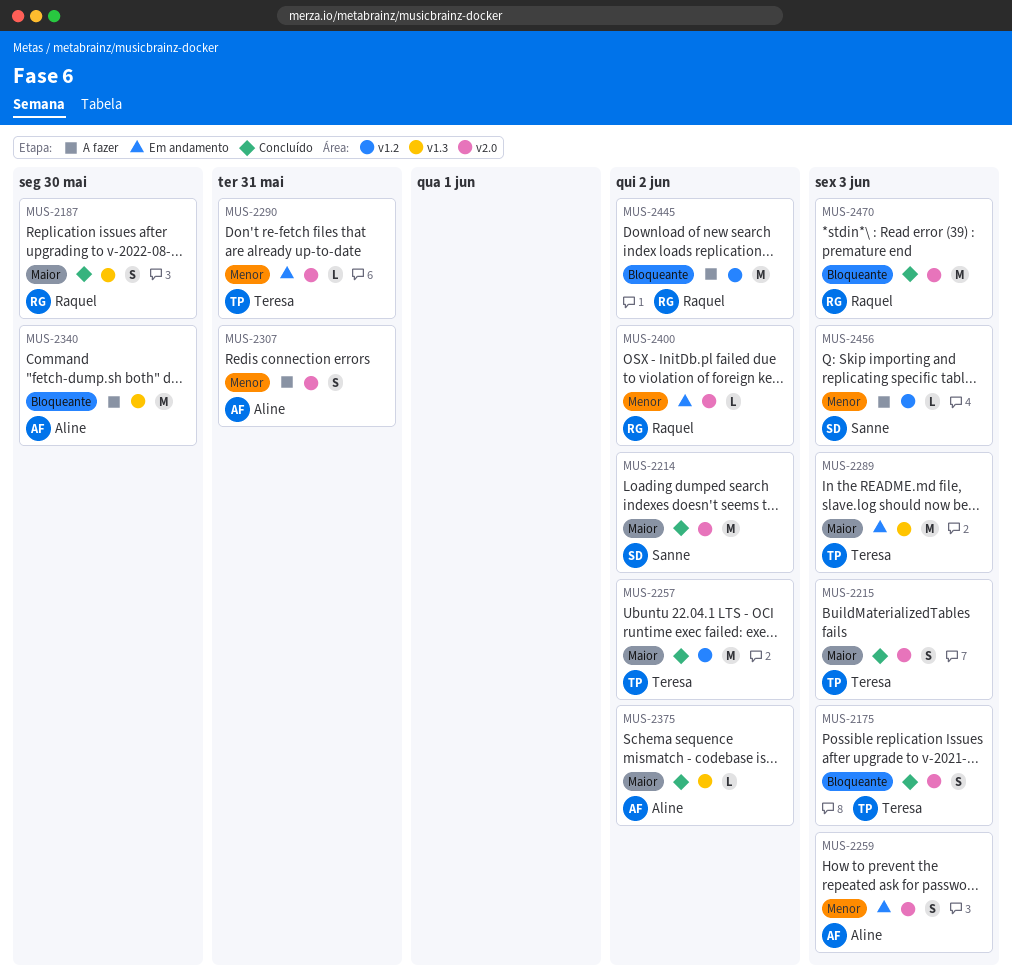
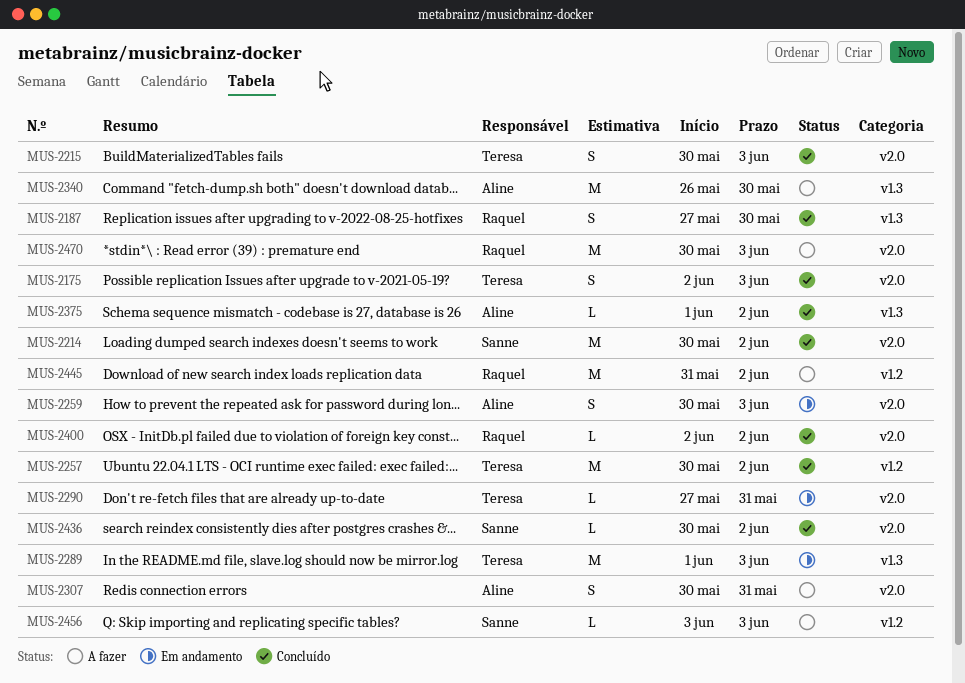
MUS-2400, status: Em andamento -> Concluído
MUS-2436: none -> present
MUS-2470, status: Concluído -> A fazer

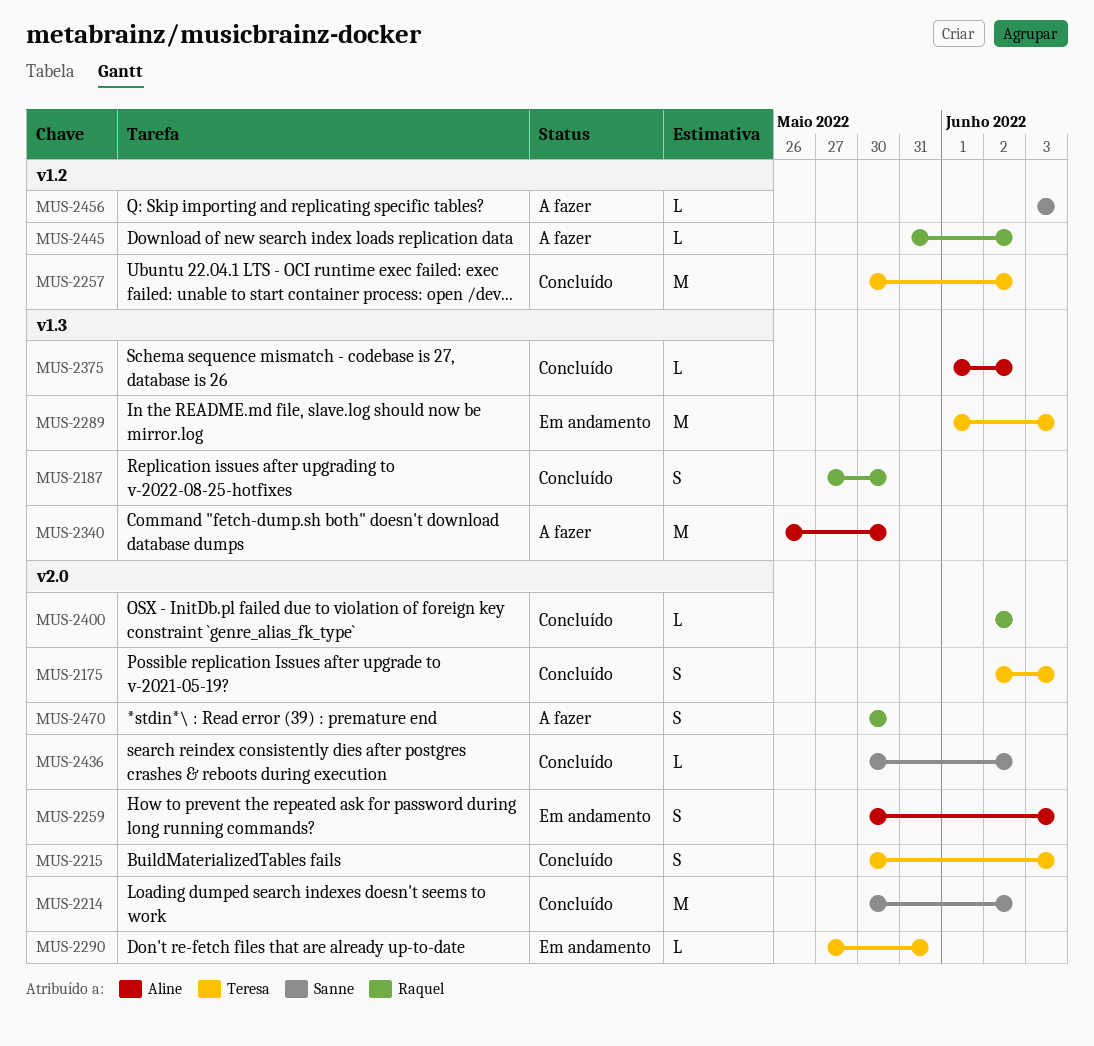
MUS-2307: present -> none
MUS-2445, estimate: M -> L
MUS-2470, estimate: M -> S
MUS-2470, due: Jun 3 -> May 30

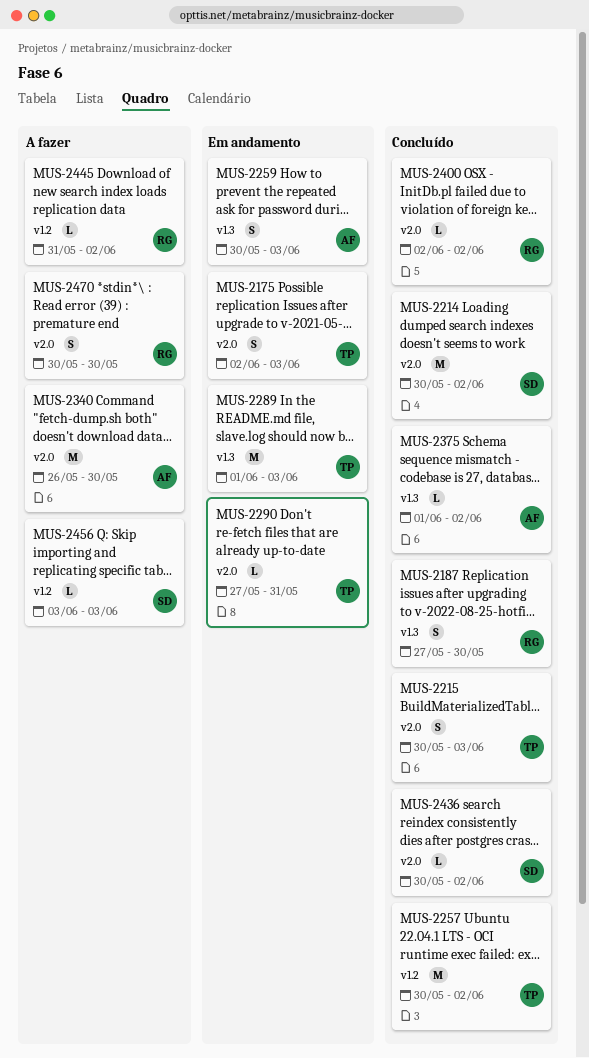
MUS-2175, status: Concluído -> Em andamento
MUS-2259, label: v2.0 -> v1.3
MUS-2340, label: v1.3 -> v2.0

